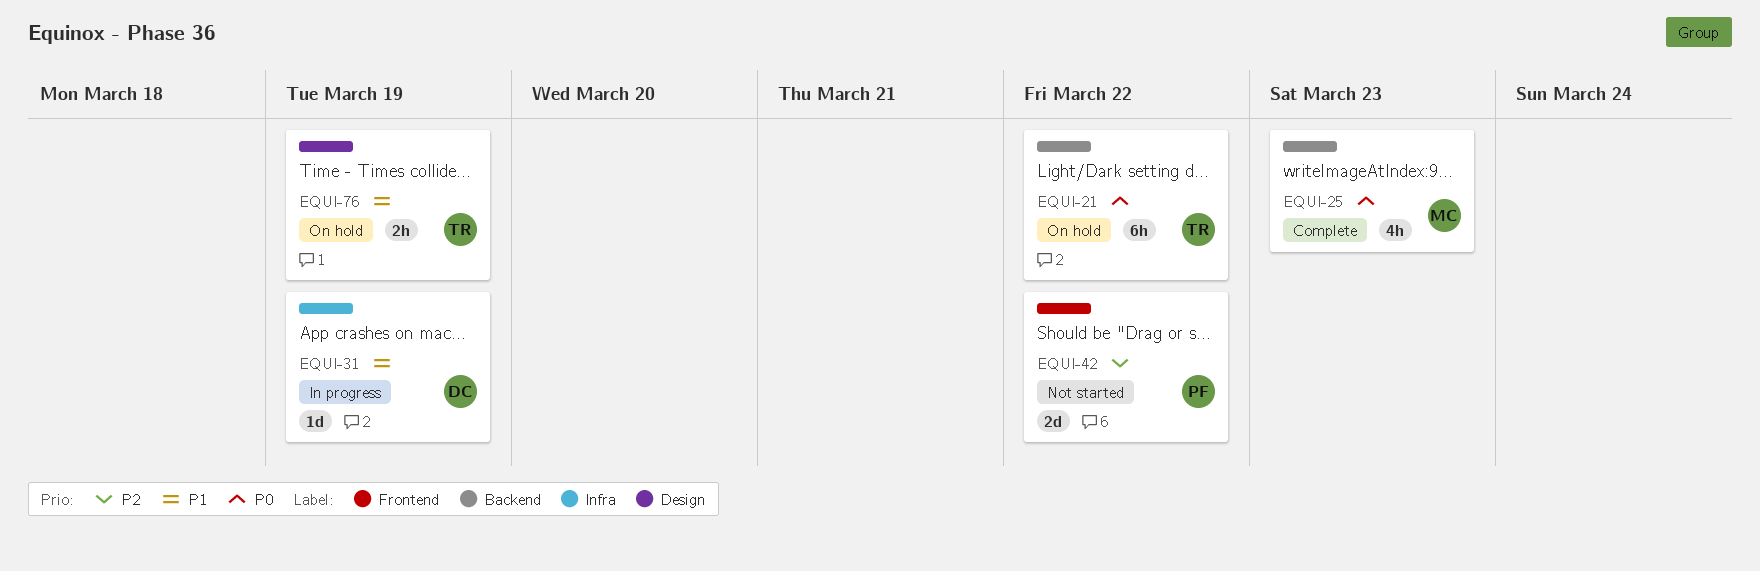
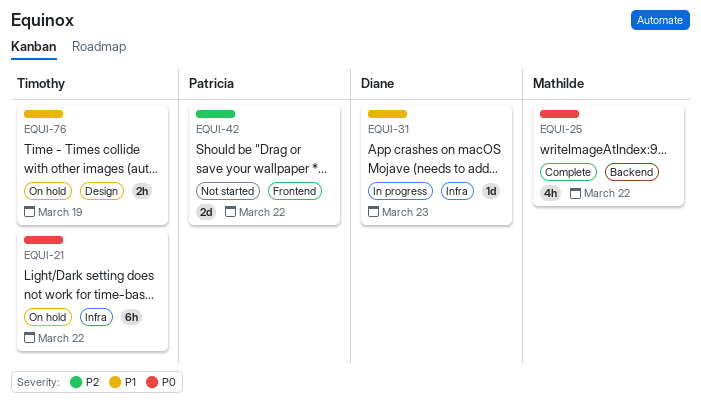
EQUI-21, label: Backend -> Infra
EQUI-25, due: Mar 23 -> Mar 22
EQUI-31, due: Mar 19 -> Mar 23

